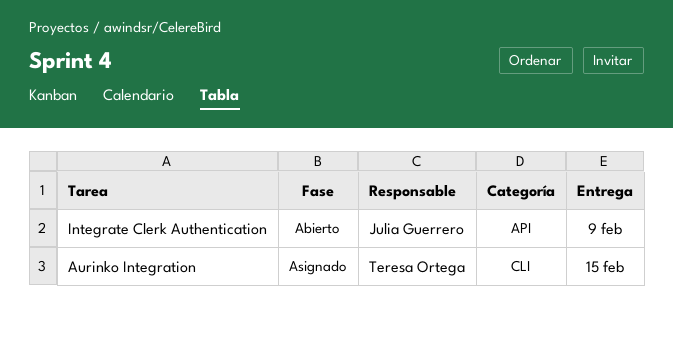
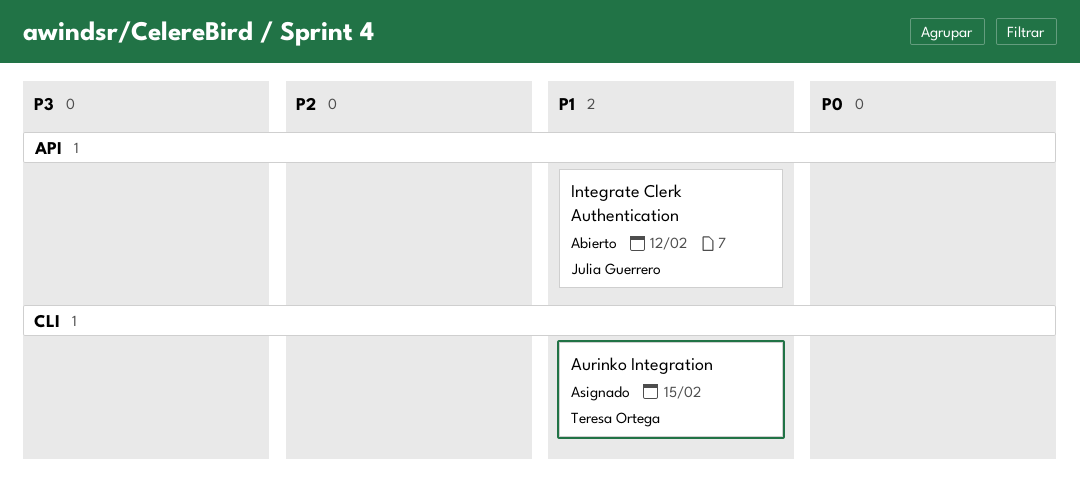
Integrate Clerk Authentication, due: Feb 9 -> Feb 12

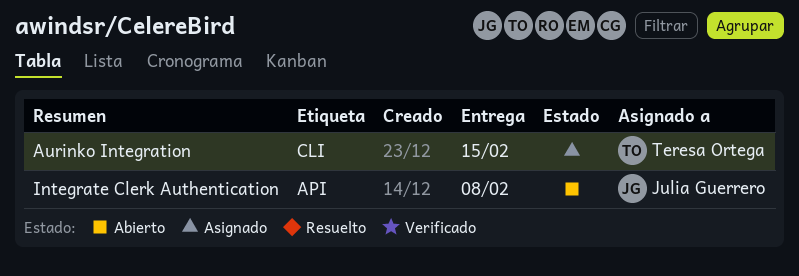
Integrate Clerk Authentication, due: Feb 12 -> Feb 8

